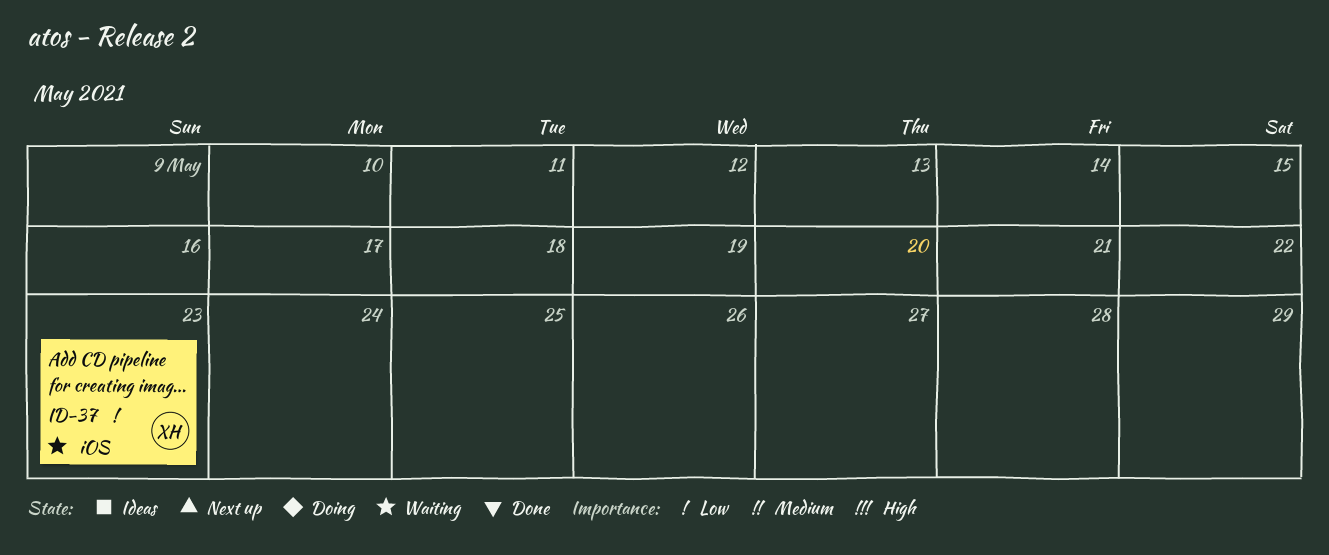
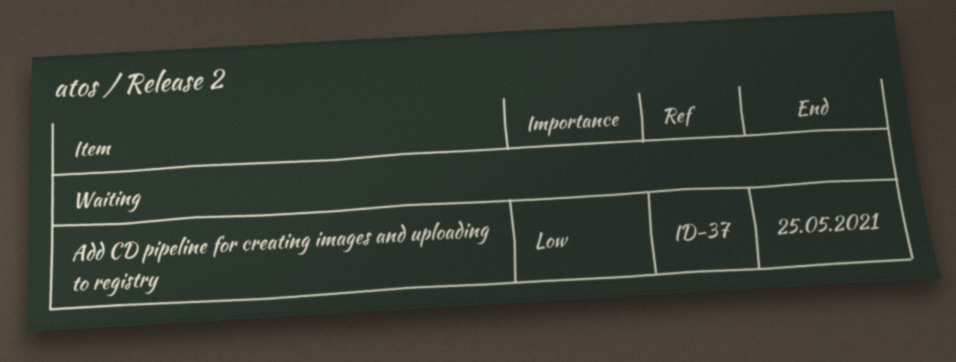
ID-37, due: May 23 -> May 25

